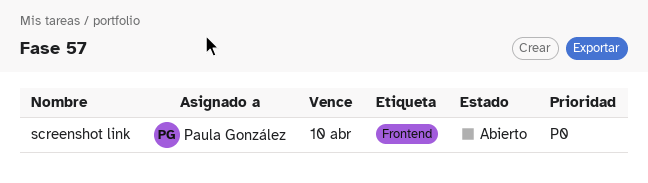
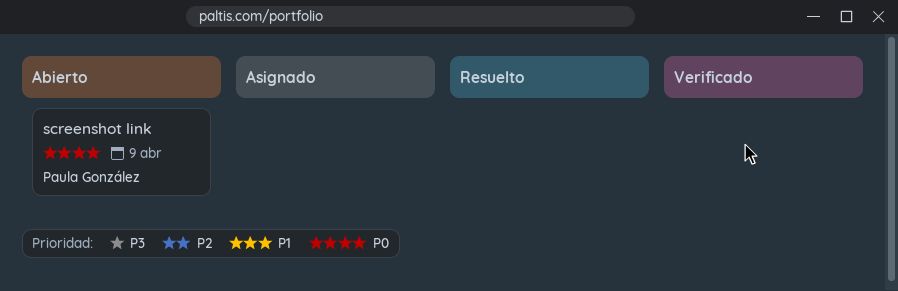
screenshot link, due: Apr 10 -> Apr 9

